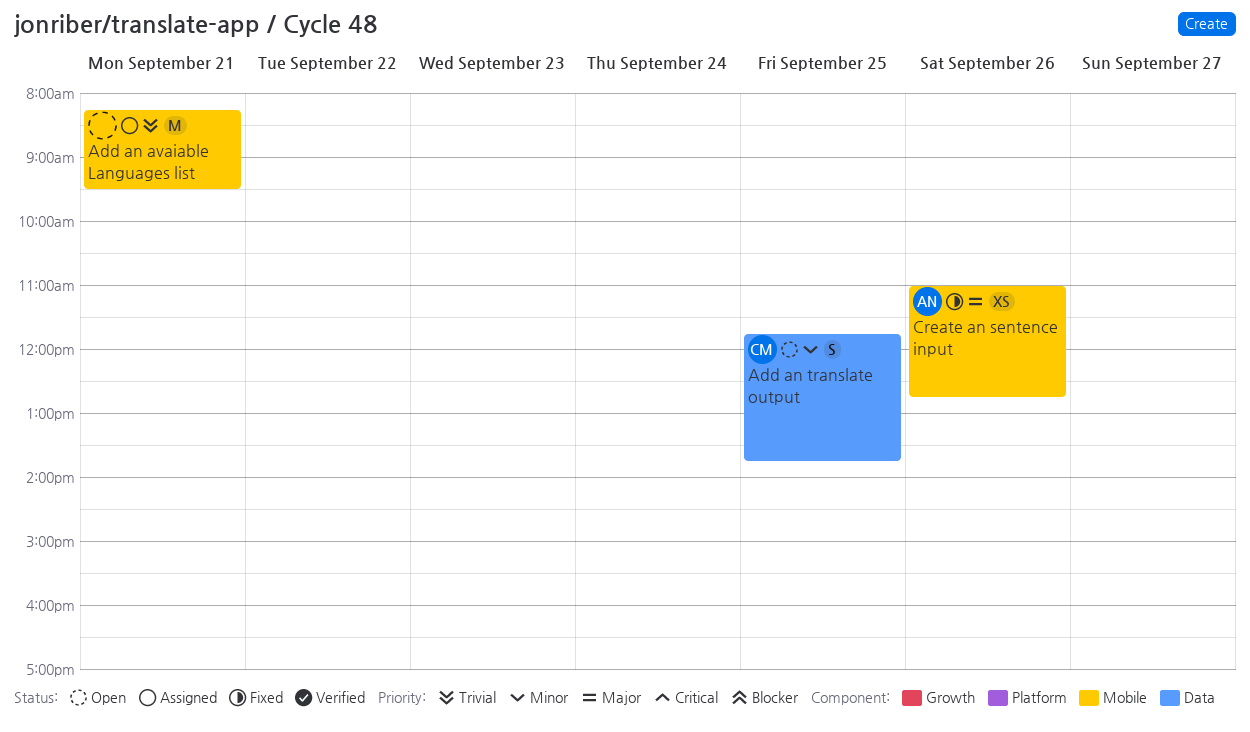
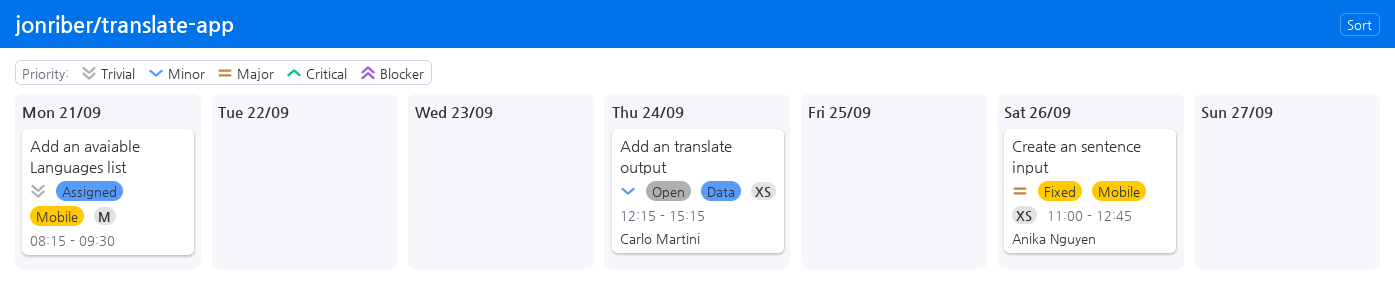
Add an translate output, estimate: S -> XS
Add an translate output, day: Sep 25 -> Sep 24
Add an translate output, begins: 11:45 -> 12:15
Add an translate output, ends: 13:45 -> 15:15

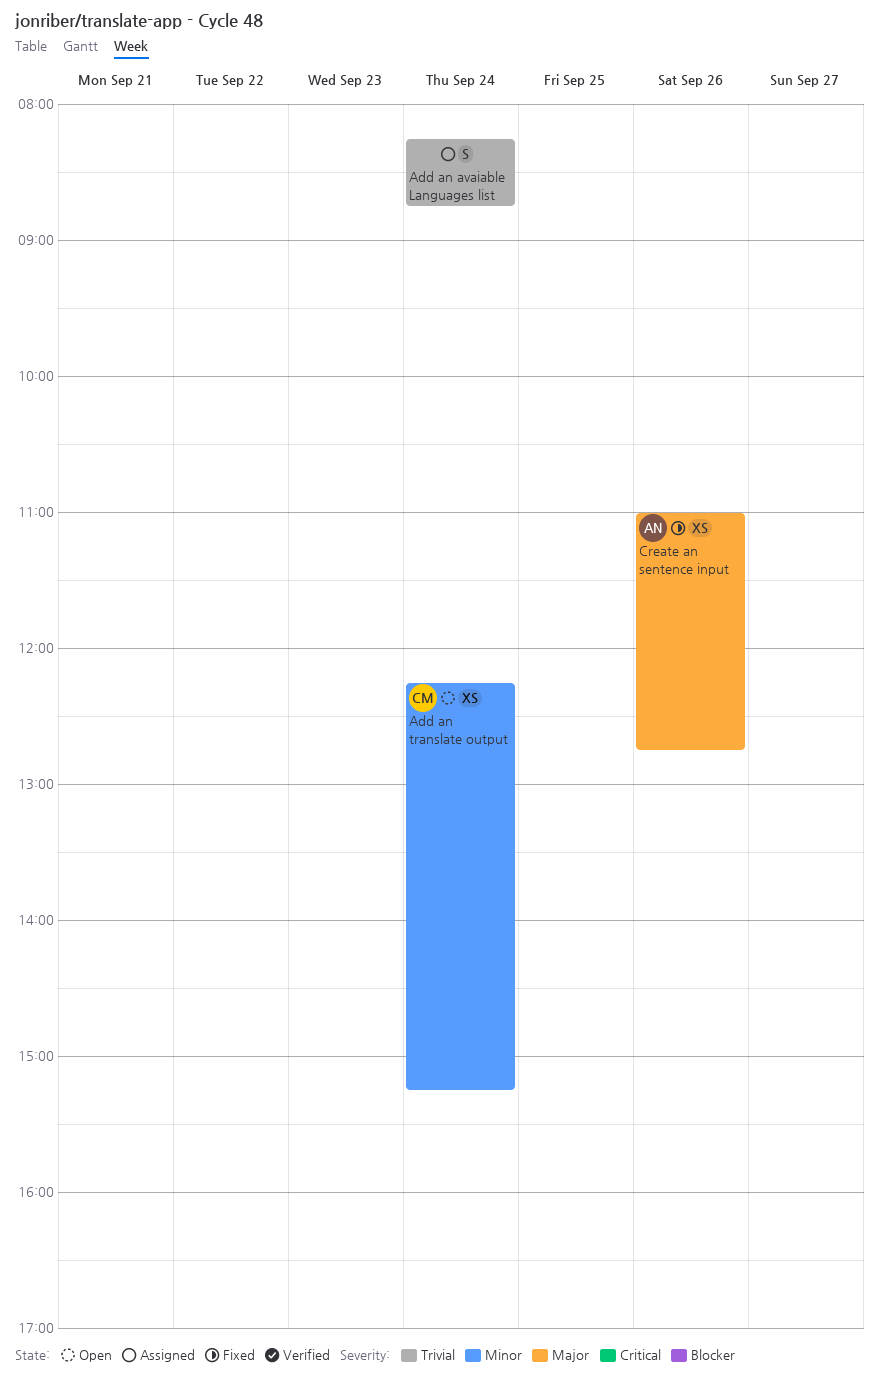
Add an avaiable Languages list, estimate: M -> S
Add an avaiable Languages list, day: Sep 21 -> Sep 24
Add an avaiable Languages list, ends: 09:30 -> 08:45

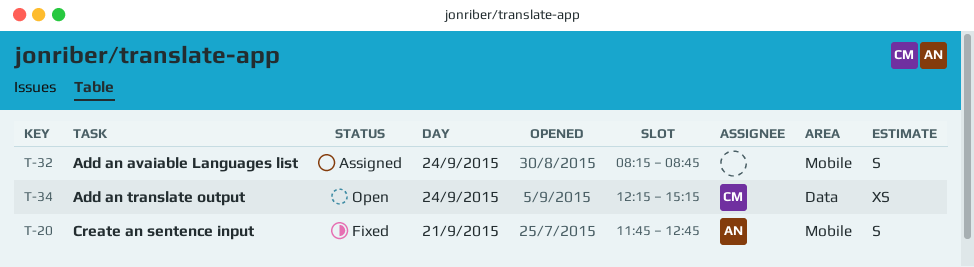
Create an sentence input, estimate: XS -> S
Create an sentence input, day: Sep 26 -> Sep 21
Create an sentence input, begins: 11:00 -> 11:45

